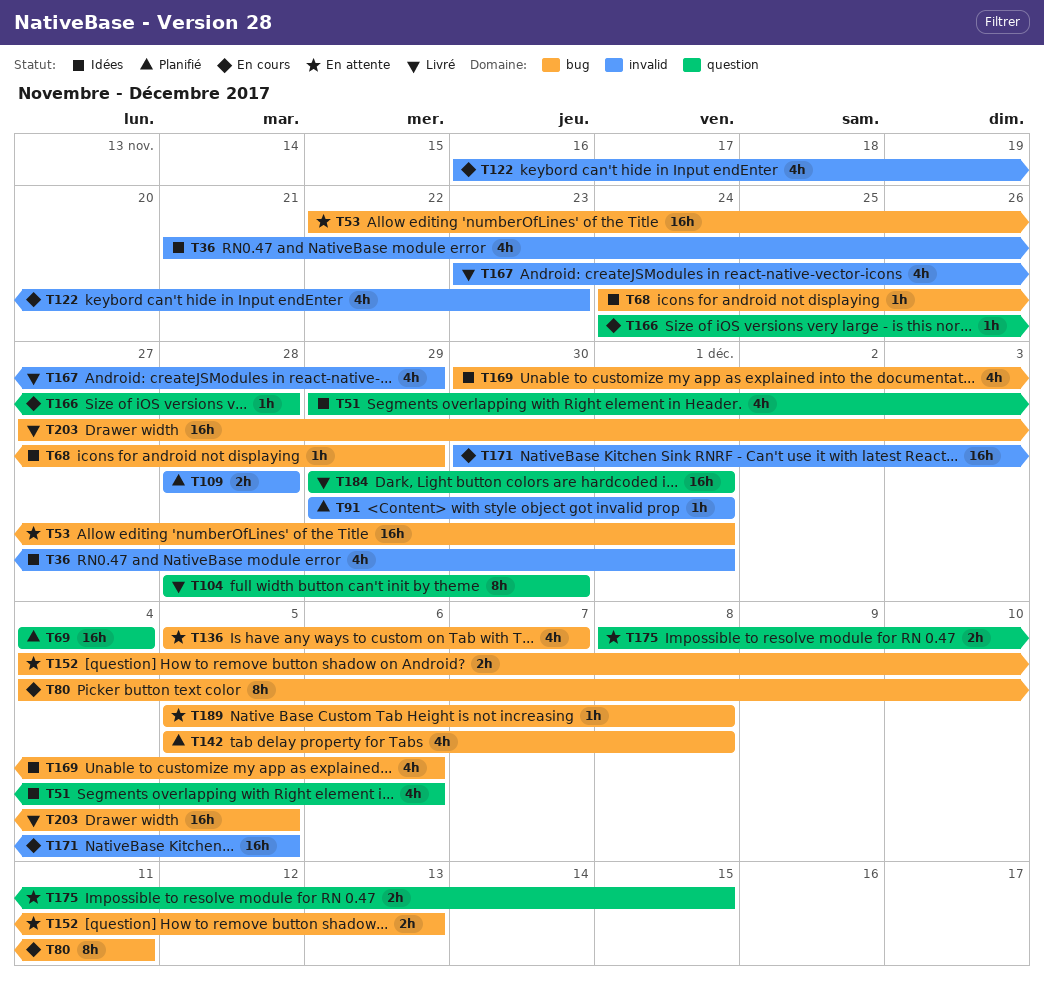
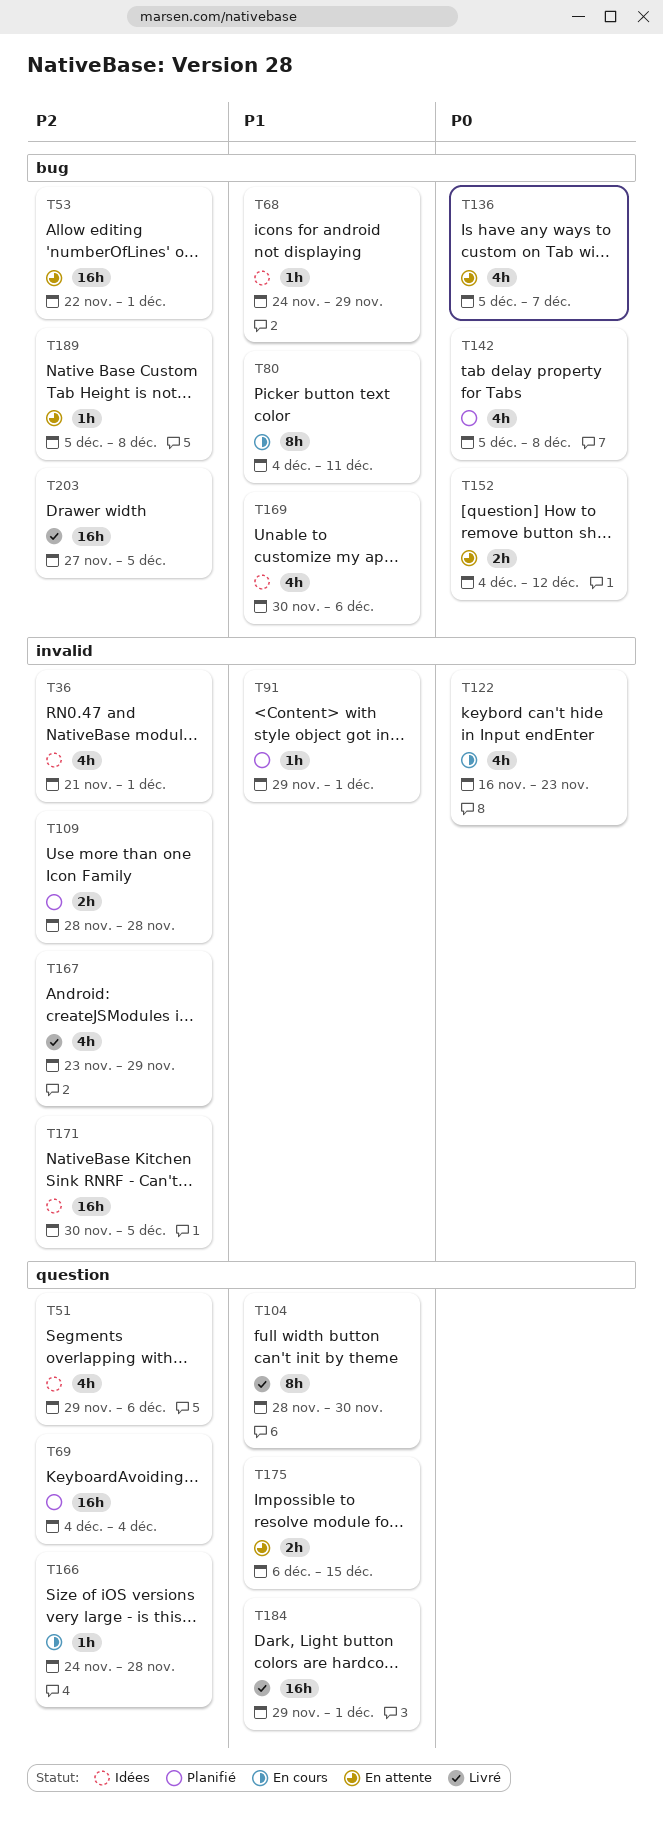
T152, due: Dec 13 -> Dec 12
T171, status: En cours -> Idées
T175, start: Dec 8 -> Dec 6

